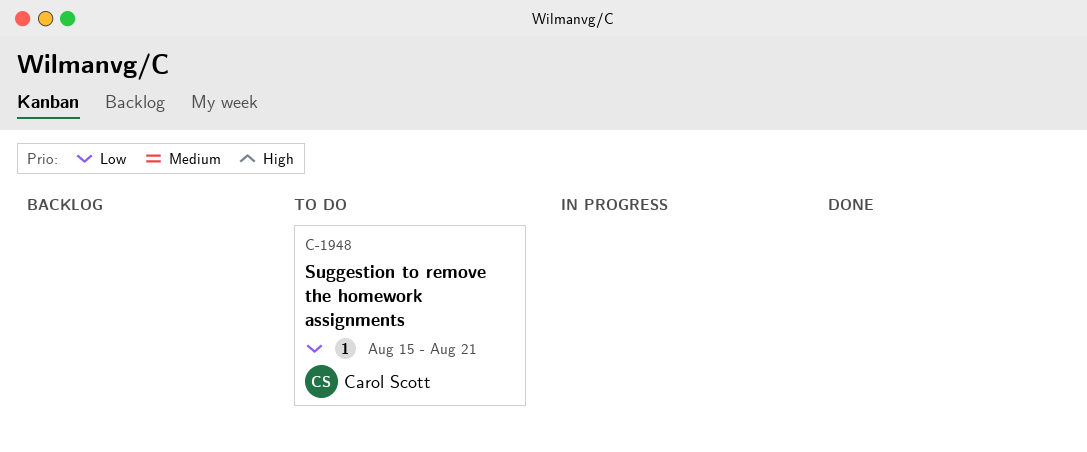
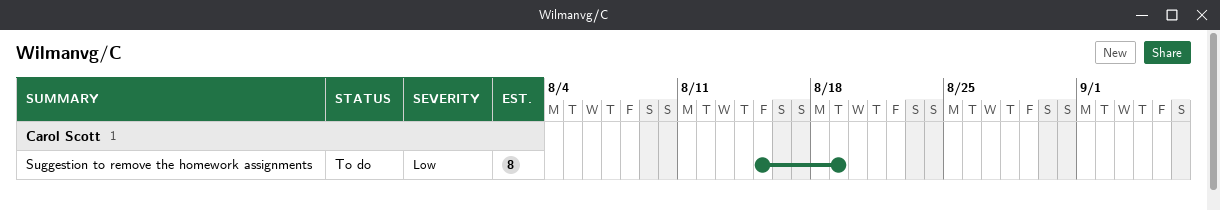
Suggestion to remove the homework assignments, estimate: 1 -> 8
Suggestion to remove the homework assignments, due: Aug 21 -> Aug 19

